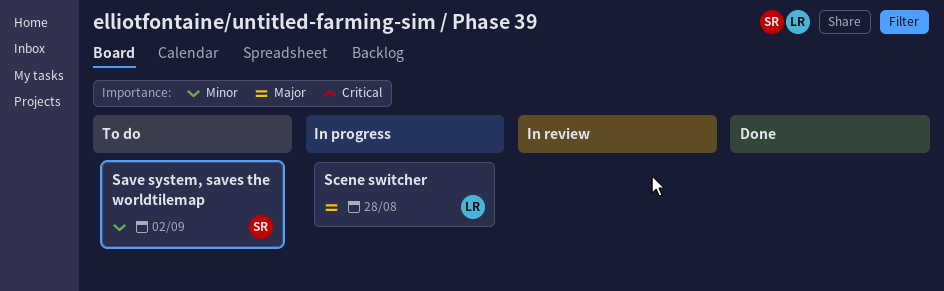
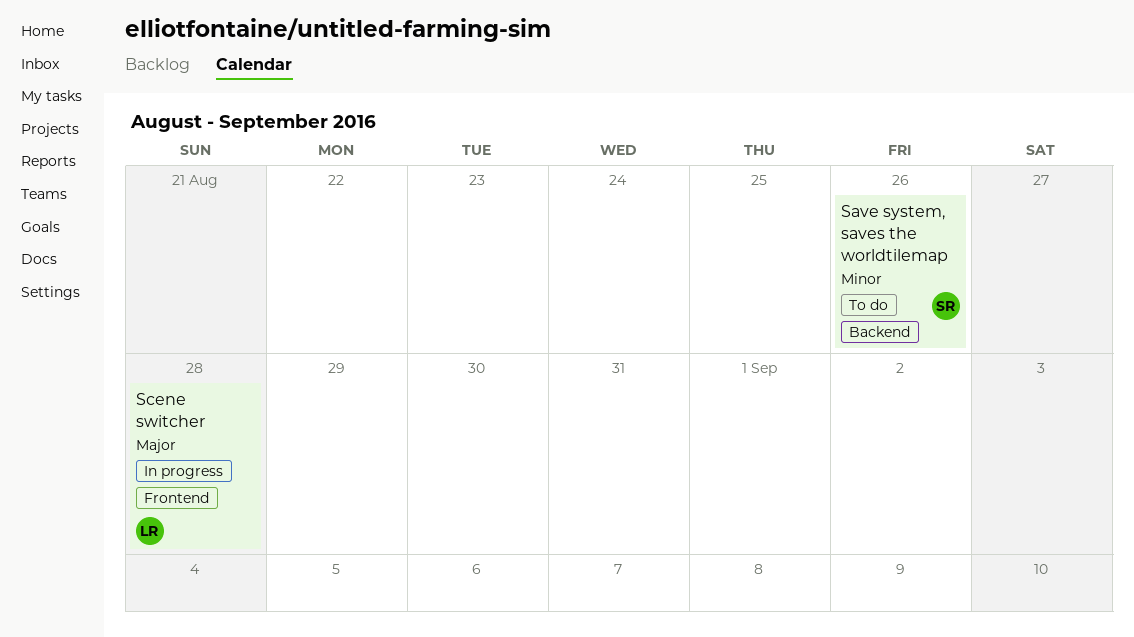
Save system, saves the worldtilemap, due: Sep 2 -> Aug 26

